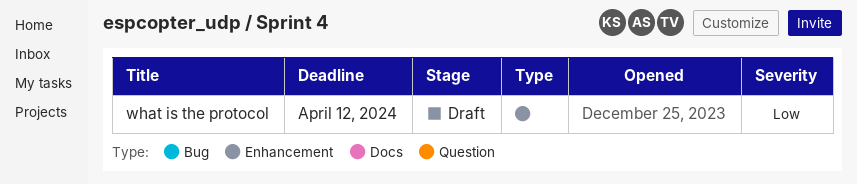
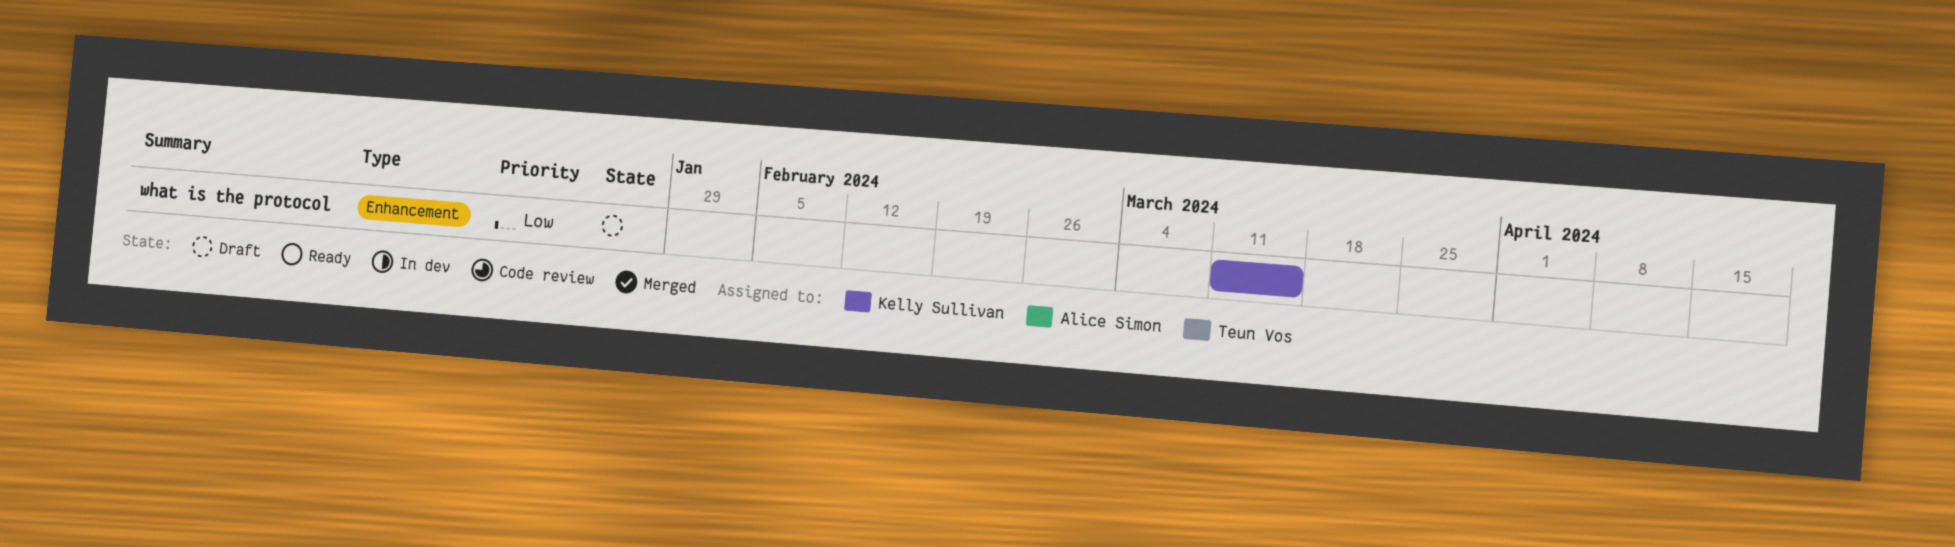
what is the protocol, due: Apr 12 -> Mar 15

